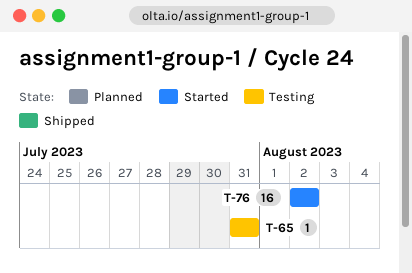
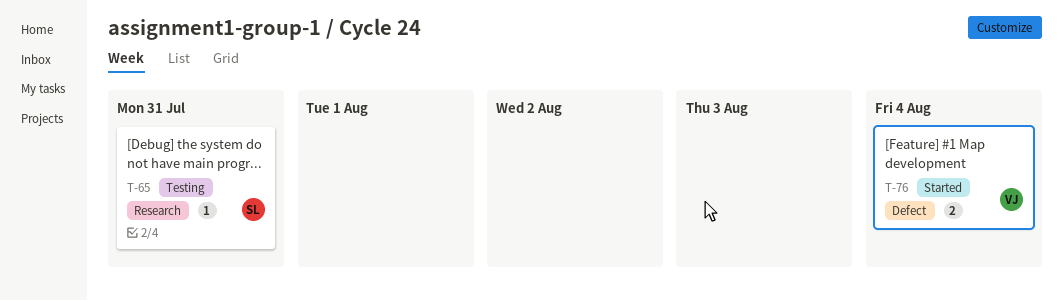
T-76, estimate: 16 -> 2
T-76, due: Aug 2 -> Aug 4

